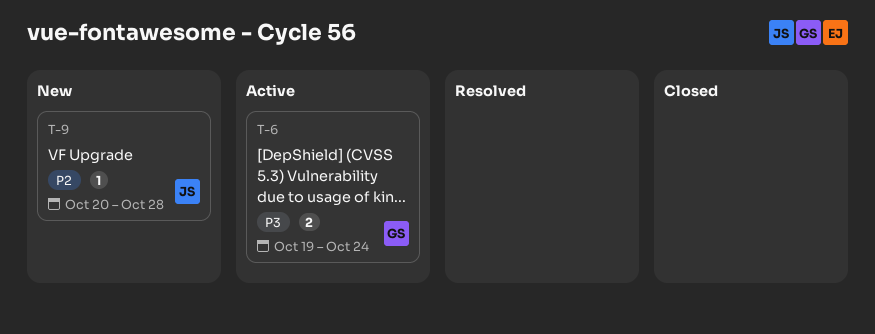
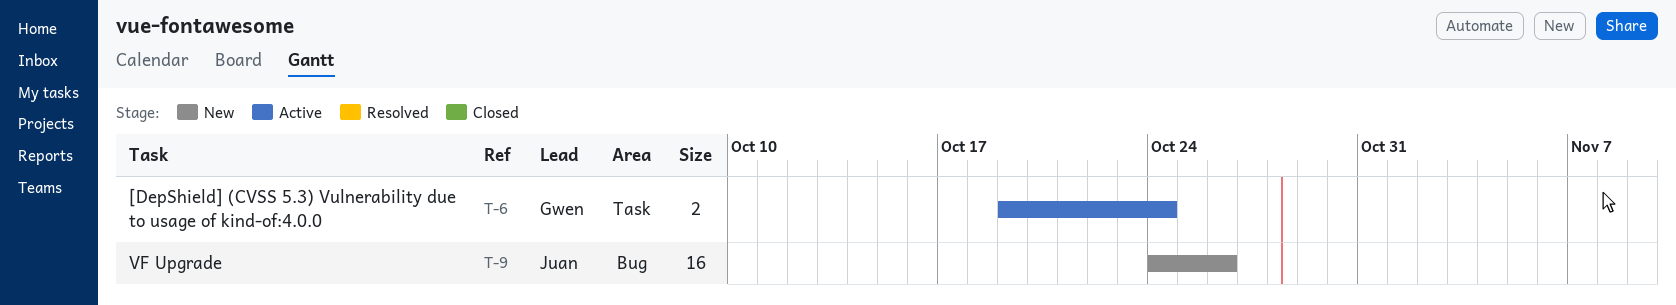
T-9, estimate: 1 -> 16
T-9, start: Oct 20 -> Oct 24
T-9, due: Oct 28 -> Oct 26

